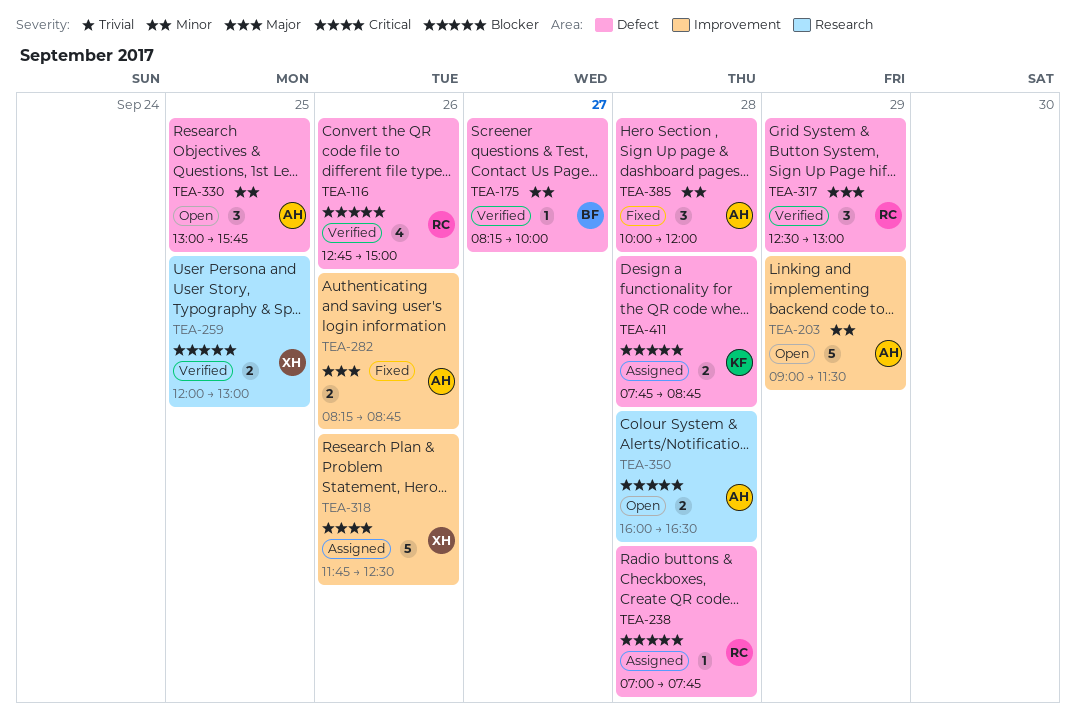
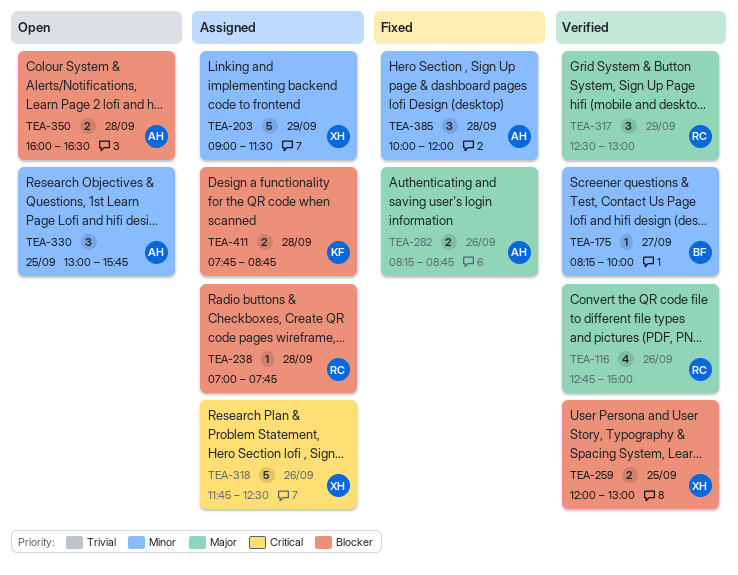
TEA-116, priority: Blocker -> Major
TEA-203, status: Open -> Assigned
TEA-203, owner: AH -> XH

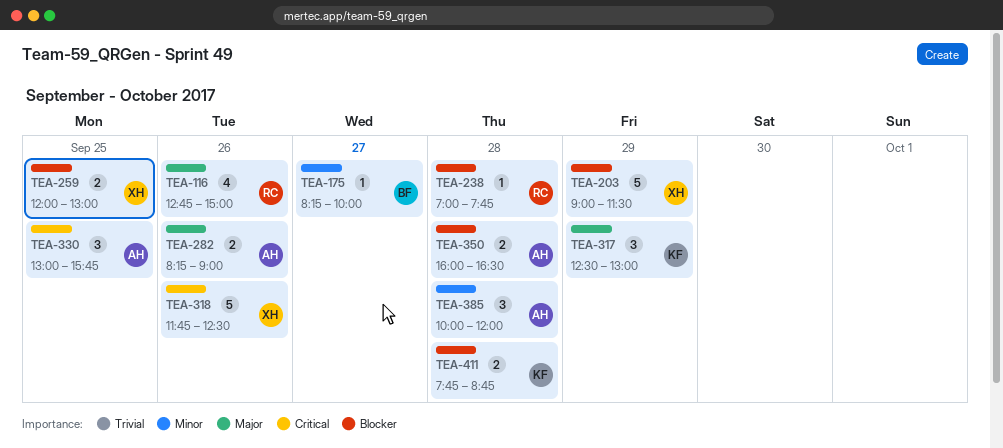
TEA-203, priority: Minor -> Blocker
TEA-282, ends: 08:45 -> 09:00
TEA-317, owner: RC -> KF
TEA-330, priority: Minor -> Critical

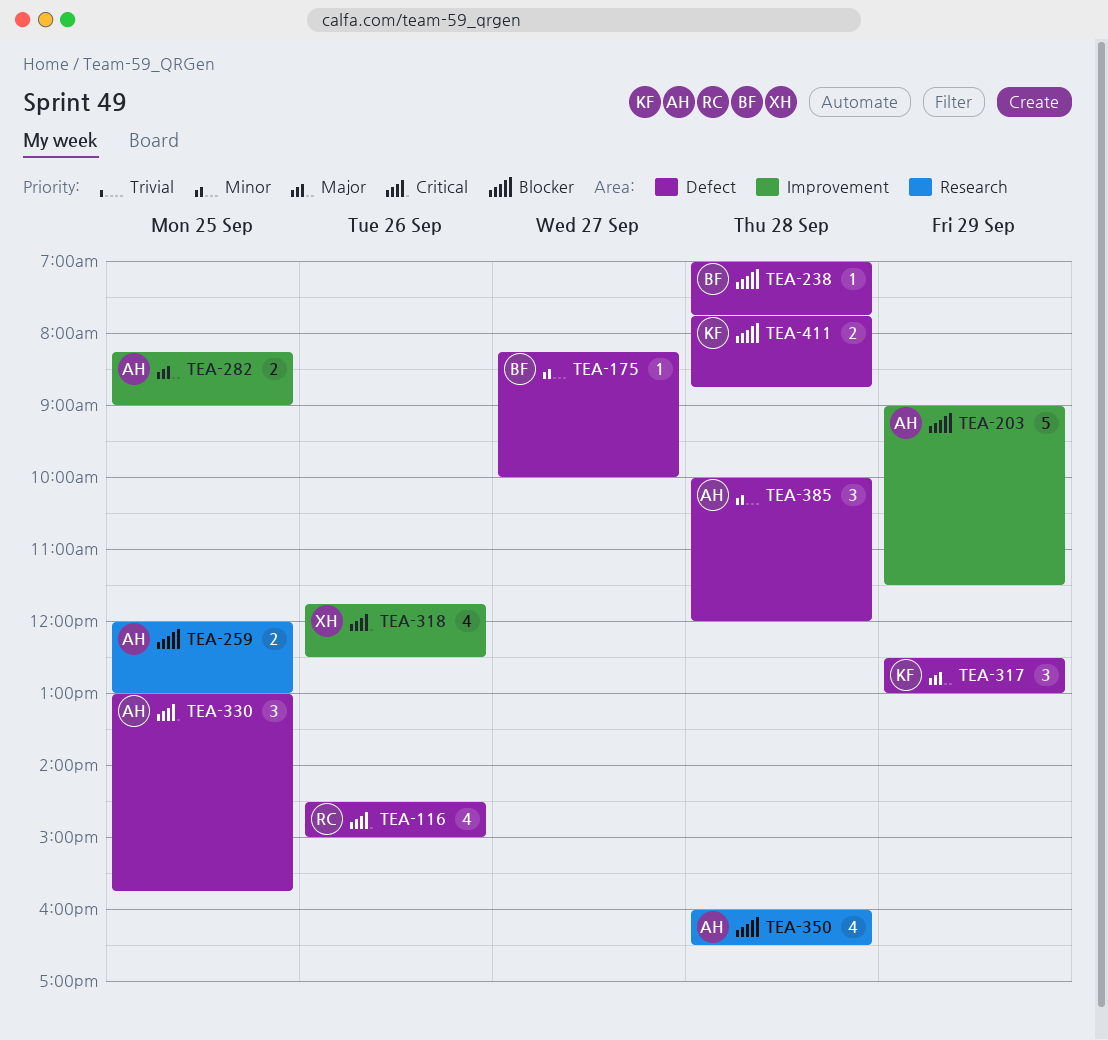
TEA-116, priority: Major -> Critical
TEA-116, begins: 12:45 -> 14:30
TEA-203, owner: XH -> AH
TEA-238, owner: RC -> BF
TEA-259, owner: XH -> AH
TEA-282, day: Sep 26 -> Sep 25
TEA-318, estimate: 5 -> 4
TEA-350, estimate: 2 -> 4

